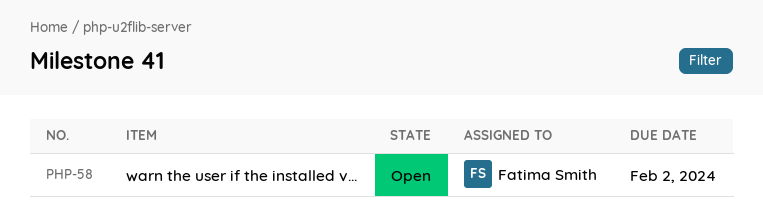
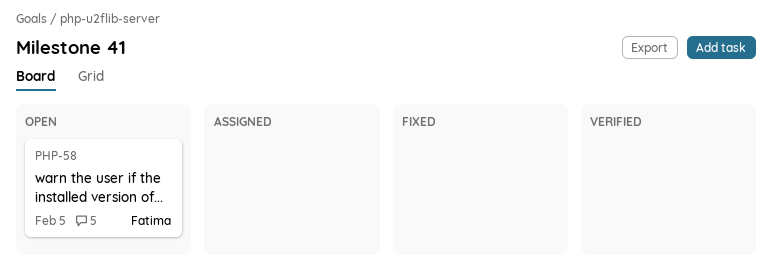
PHP-58, due: Feb 2 -> Feb 5

